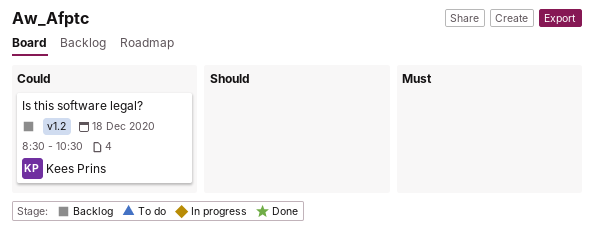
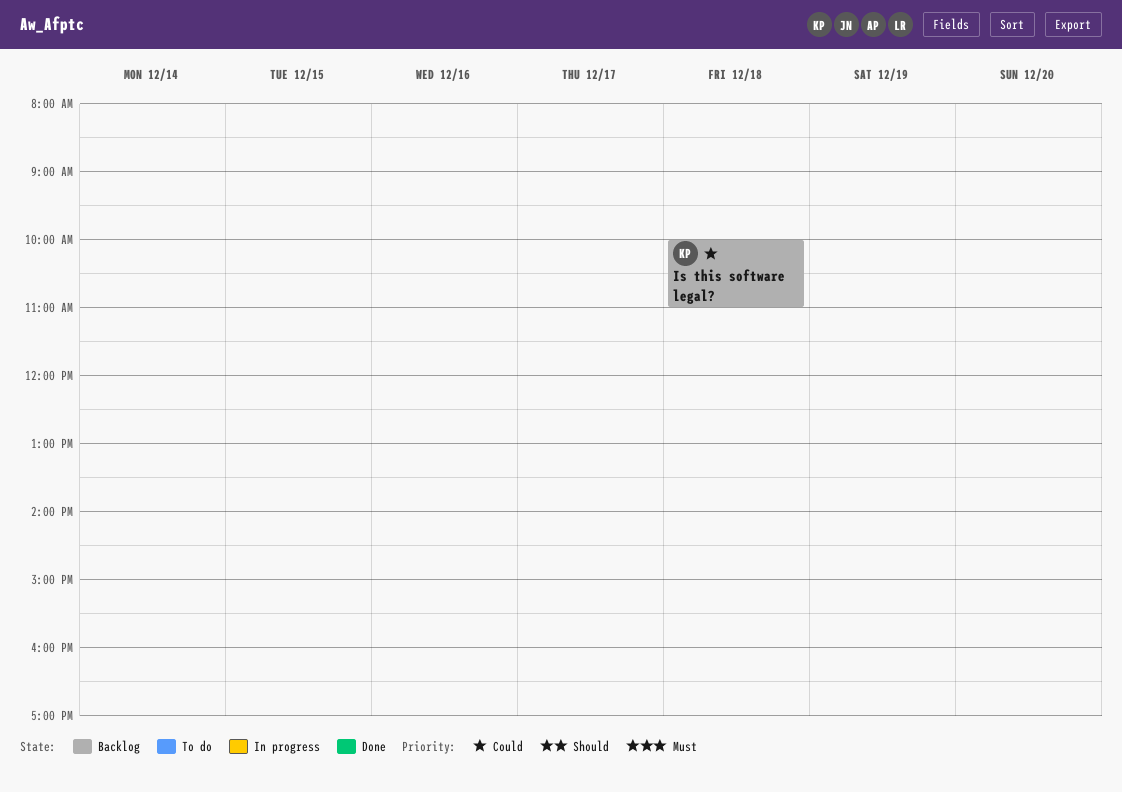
Is this software legal?, begins: 08:30 -> 10:00
Is this software legal?, ends: 10:30 -> 11:00

